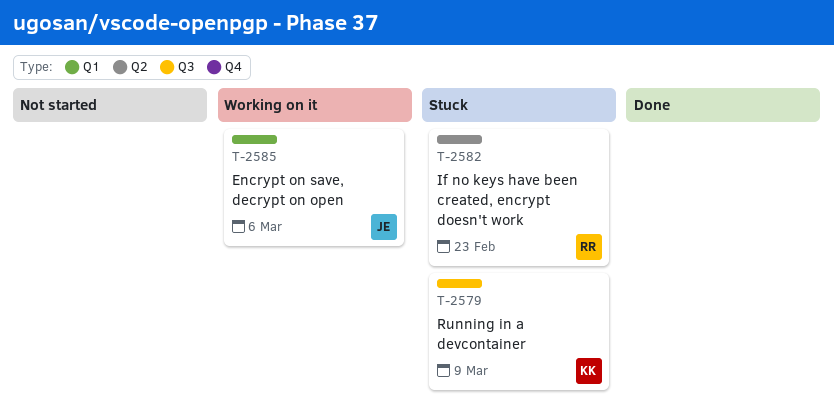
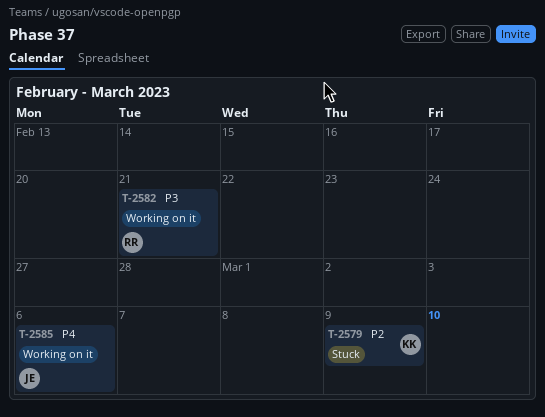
T-2582, status: Stuck -> Working on it
T-2582, due: Feb 23 -> Feb 21

